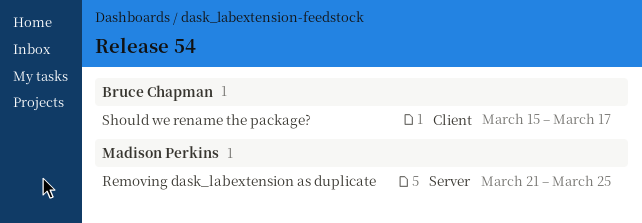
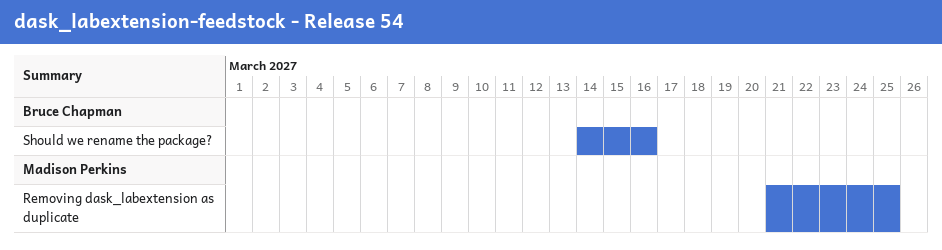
Should we rename the package?, start: Mar 15 -> Mar 14
Should we rename the package?, due: Mar 17 -> Mar 16

